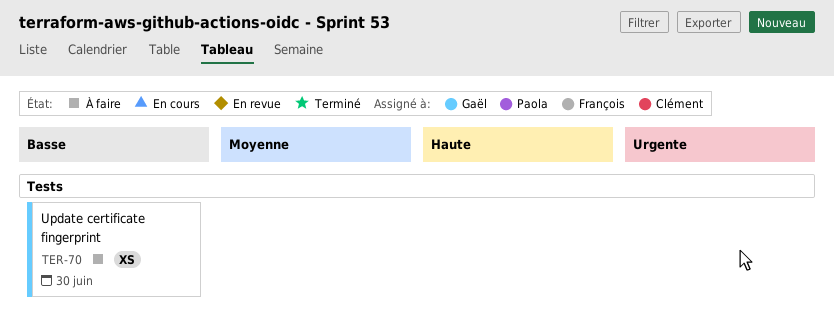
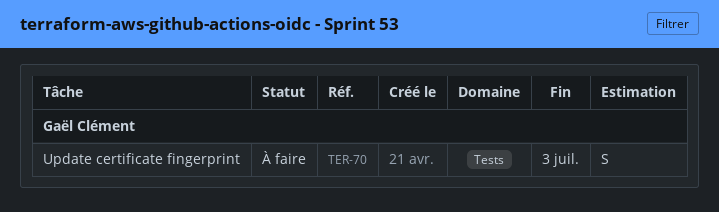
TER-70, estimate: XS -> S
TER-70, due: Jun 30 -> Jul 3

